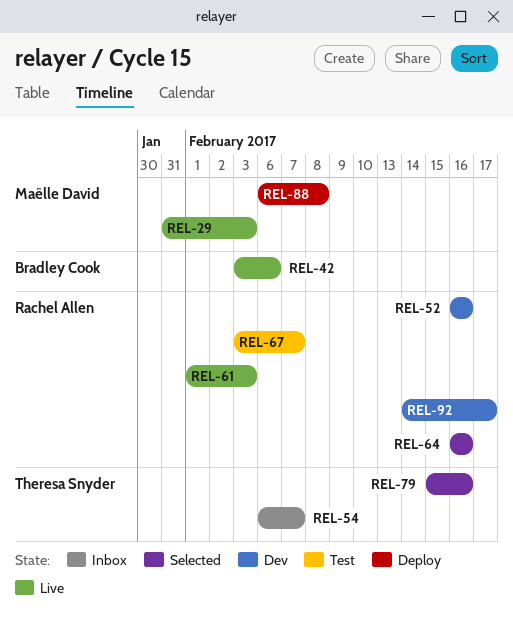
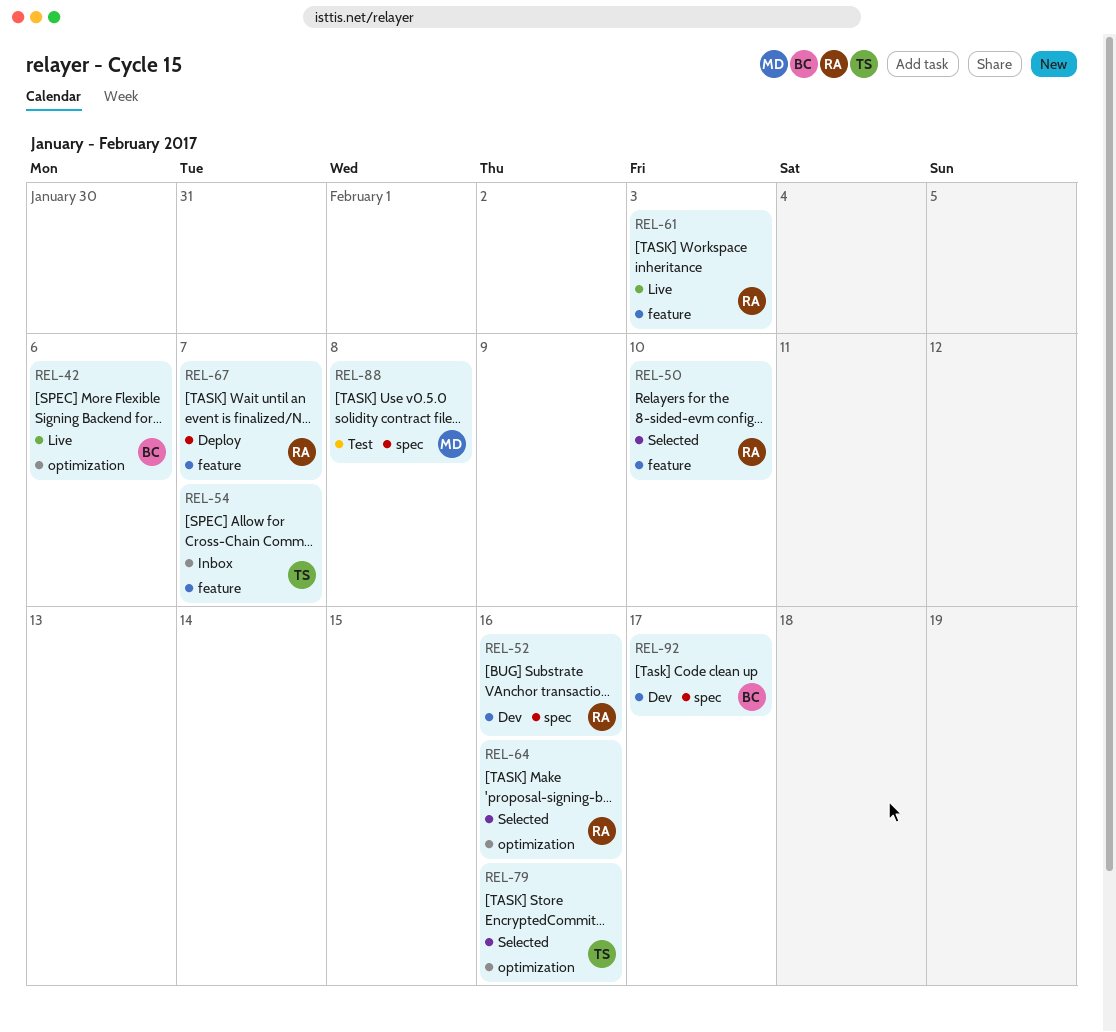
REL-29: present -> none
REL-50: none -> present
REL-67, status: Test -> Deploy
REL-88, status: Deploy -> Test
REL-92, owner: Rachel Allen -> Bradley Cook

